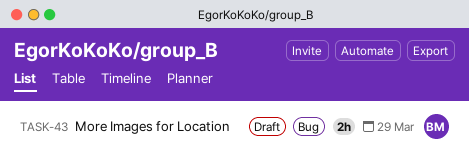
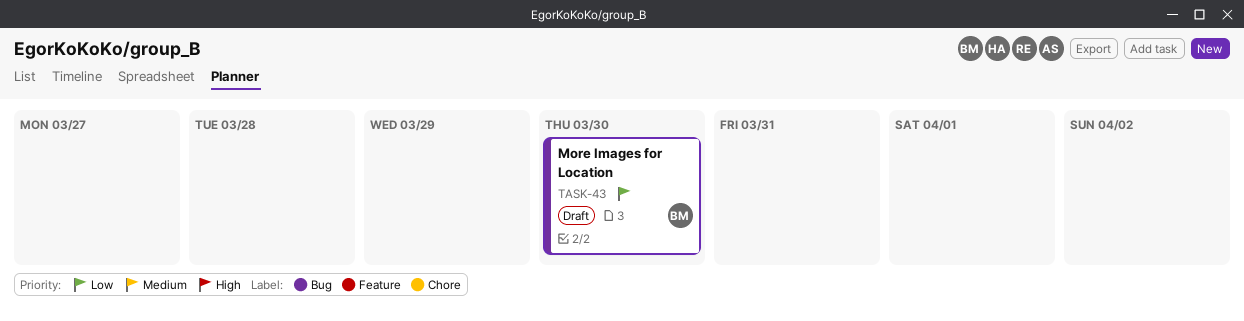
TASK-43, due: Mar 29 -> Mar 30

